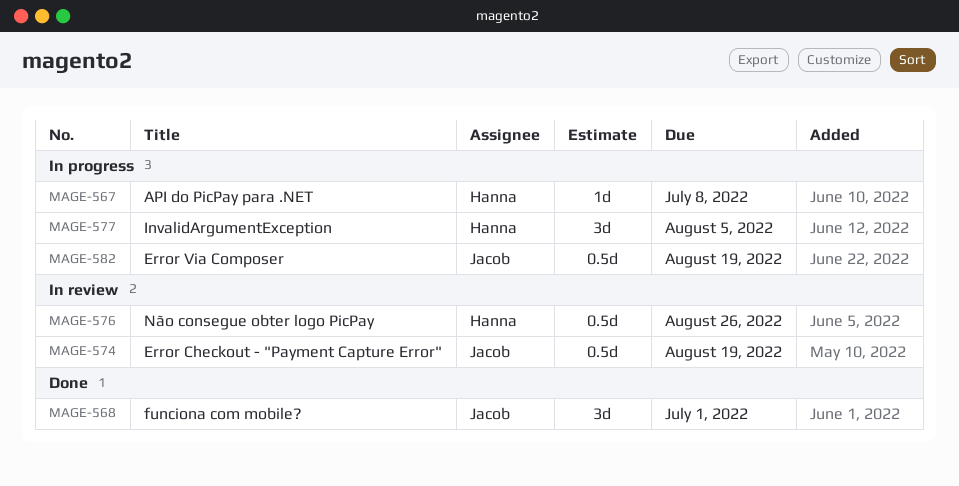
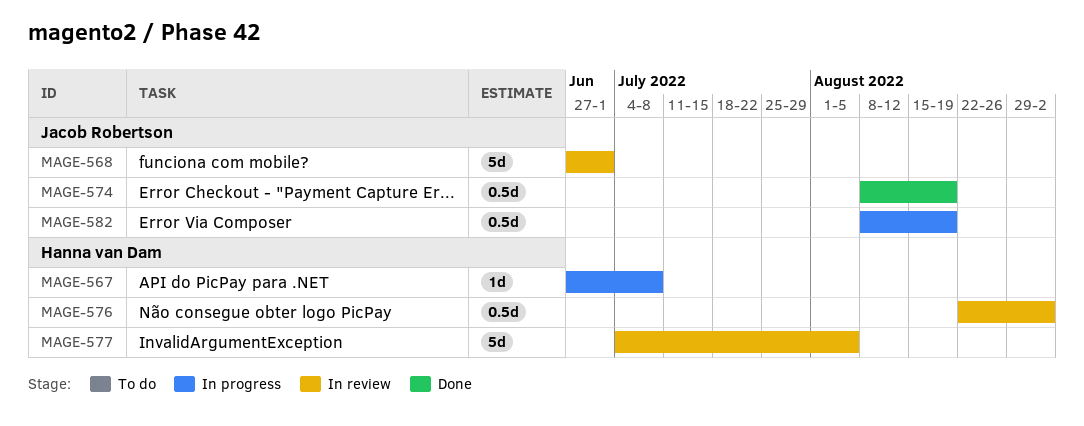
MAGE-568, status: Done -> In review
MAGE-568, estimate: 3d -> 5d
MAGE-574, status: In review -> Done
MAGE-576, due: Aug 26 -> Sep 2
MAGE-577, status: In progress -> In review
MAGE-577, estimate: 3d -> 5d

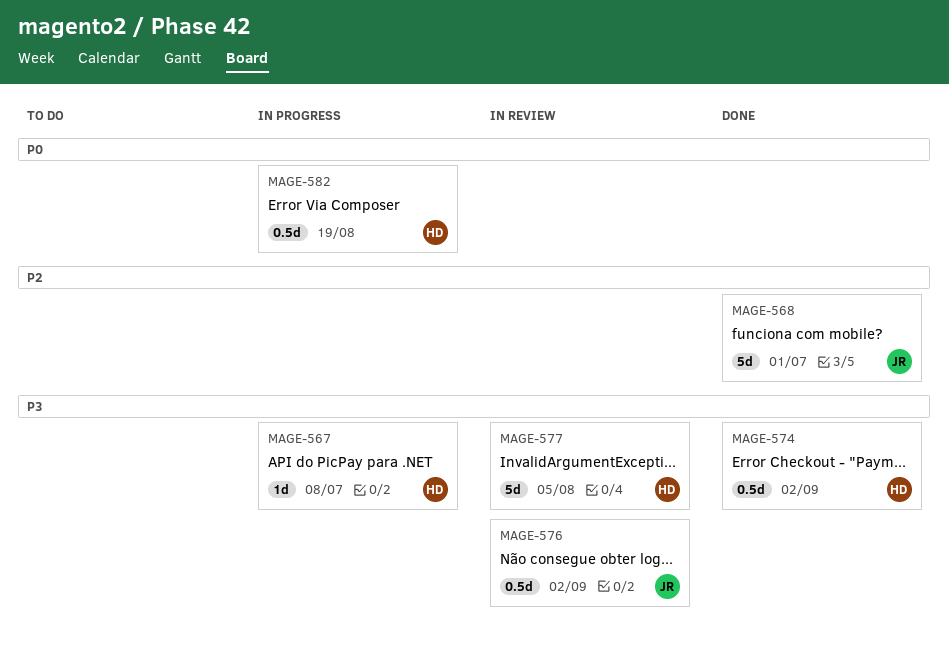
MAGE-568, status: In review -> Done
MAGE-574, owner: Jacob Robertson -> Hanna van Dam
MAGE-574, due: Aug 19 -> Sep 2
MAGE-576, owner: Hanna van Dam -> Jacob Robertson
MAGE-582, owner: Jacob Robertson -> Hanna van Dam

